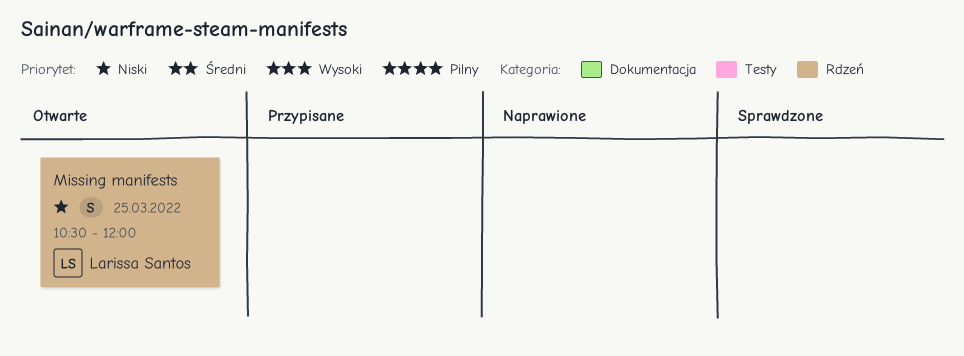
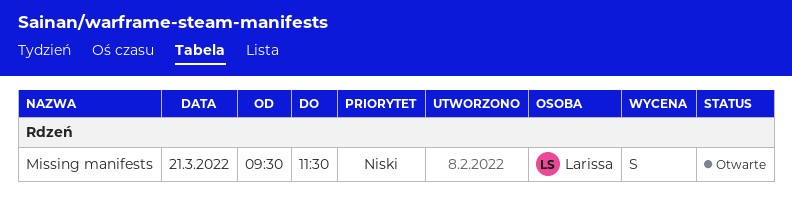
Missing manifests, day: Mar 25 -> Mar 21
Missing manifests, begins: 10:30 -> 09:30
Missing manifests, ends: 12:00 -> 11:30

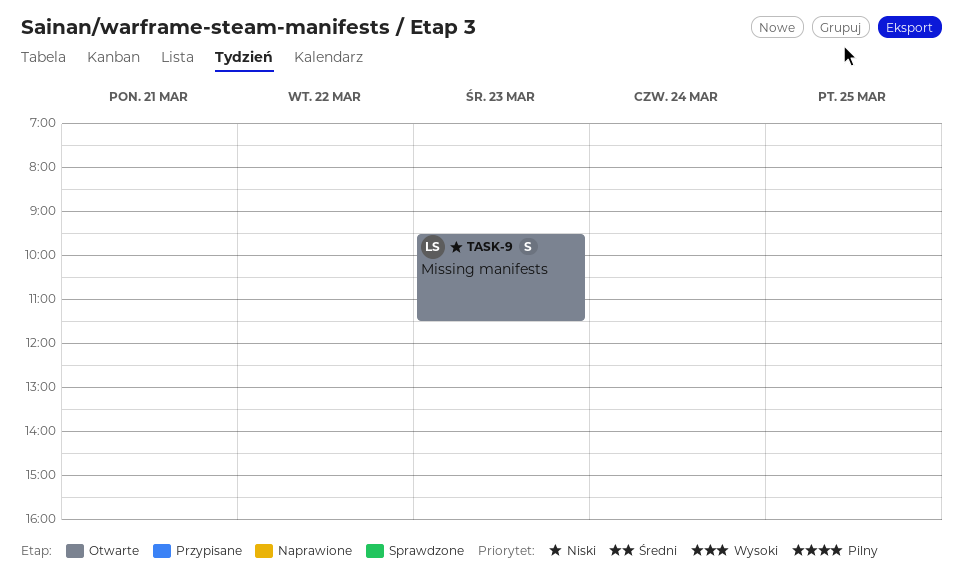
Missing manifests, day: Mar 21 -> Mar 23

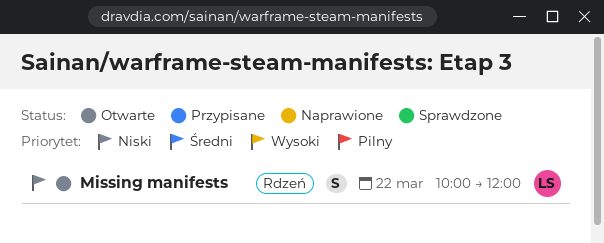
Missing manifests, day: Mar 23 -> Mar 22
Missing manifests, begins: 09:30 -> 10:00
Missing manifests, ends: 11:30 -> 12:00

